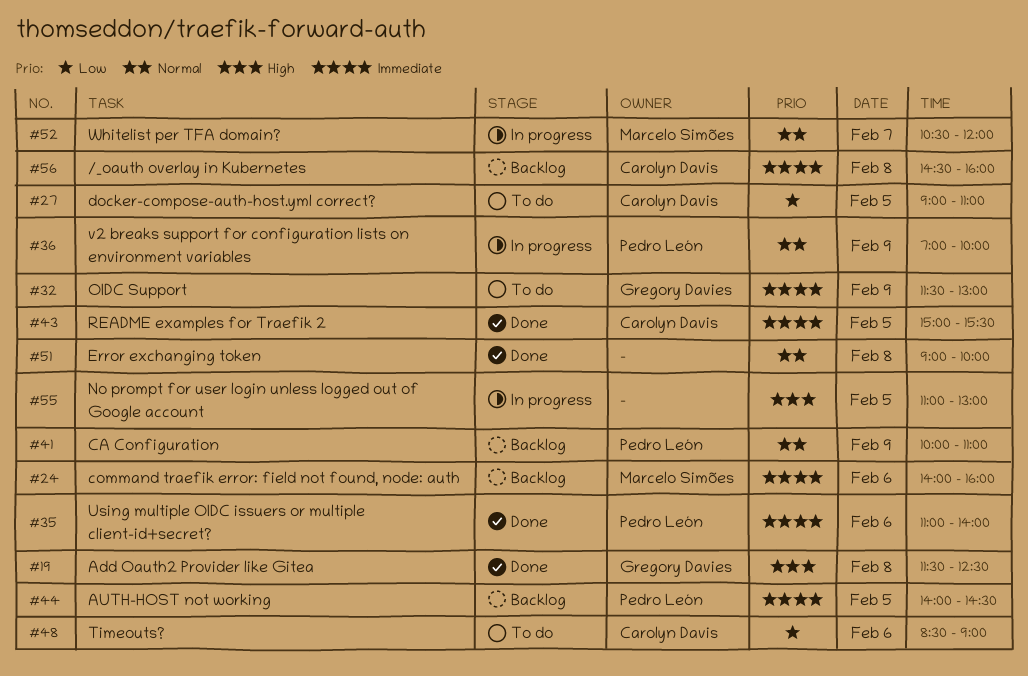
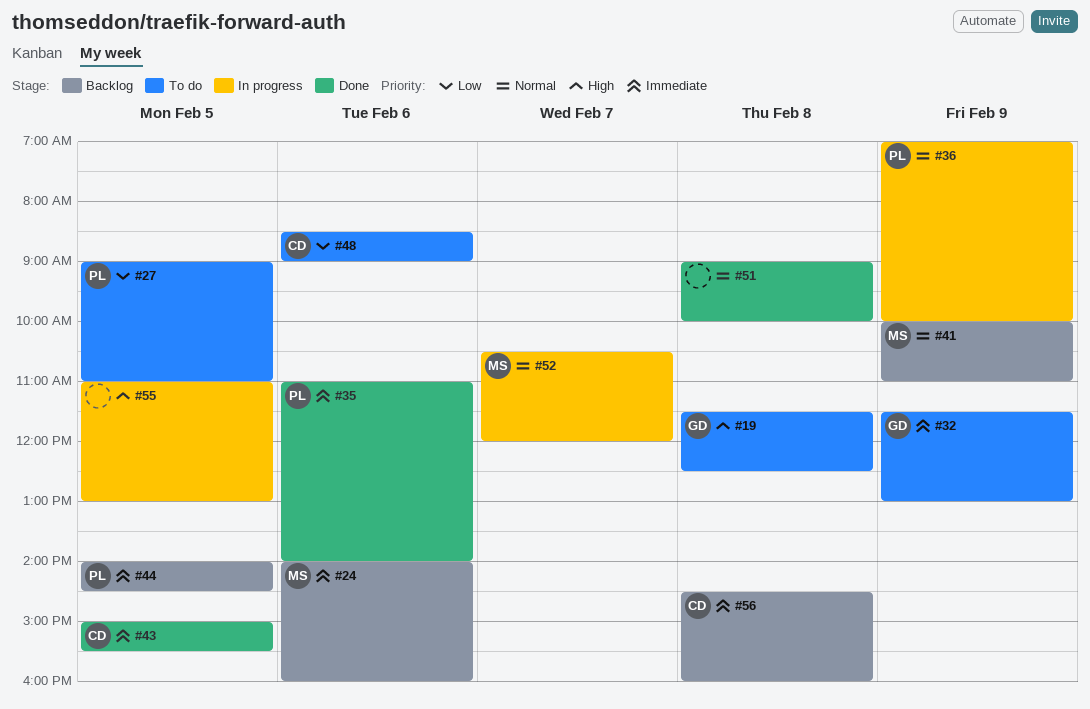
#19, status: Done -> To do
#27, owner: Carolyn Davis -> Pedro León
#41, owner: Pedro León -> Marcelo Simões

